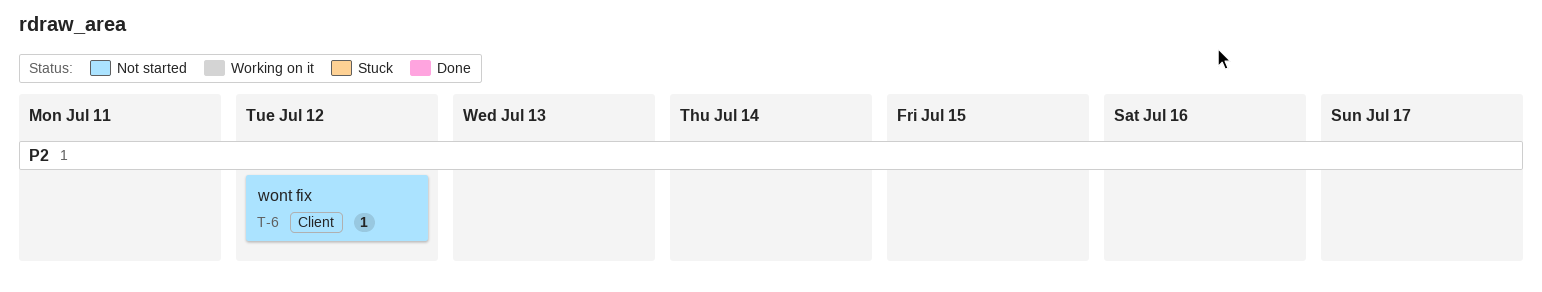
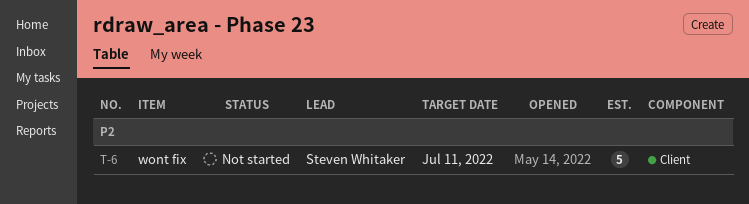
T-6, estimate: 1 -> 5
T-6, due: Jul 12 -> Jul 11

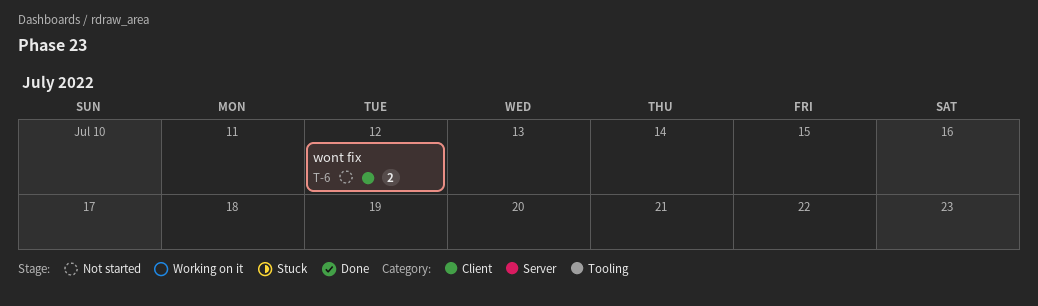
T-6, estimate: 5 -> 2
T-6, due: Jul 11 -> Jul 12

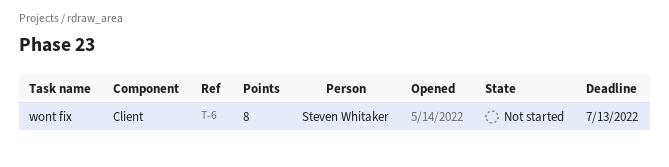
T-6, estimate: 2 -> 8
T-6, due: Jul 12 -> Jul 13

